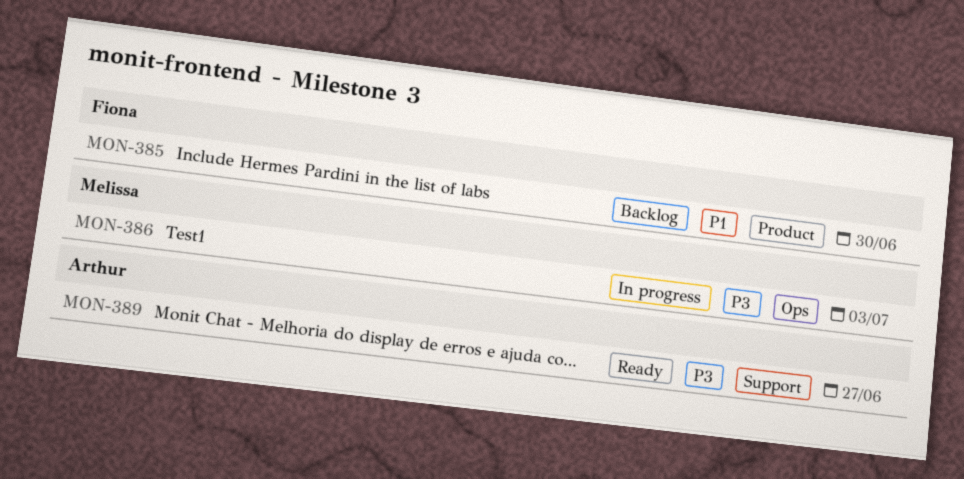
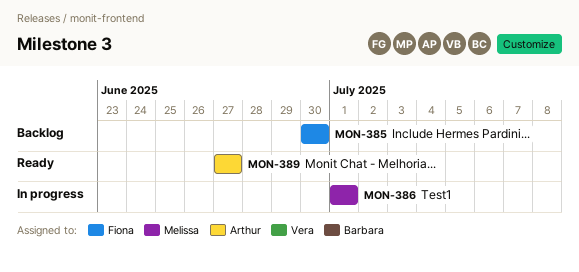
MON-386, due: Jul 3 -> Jul 1

